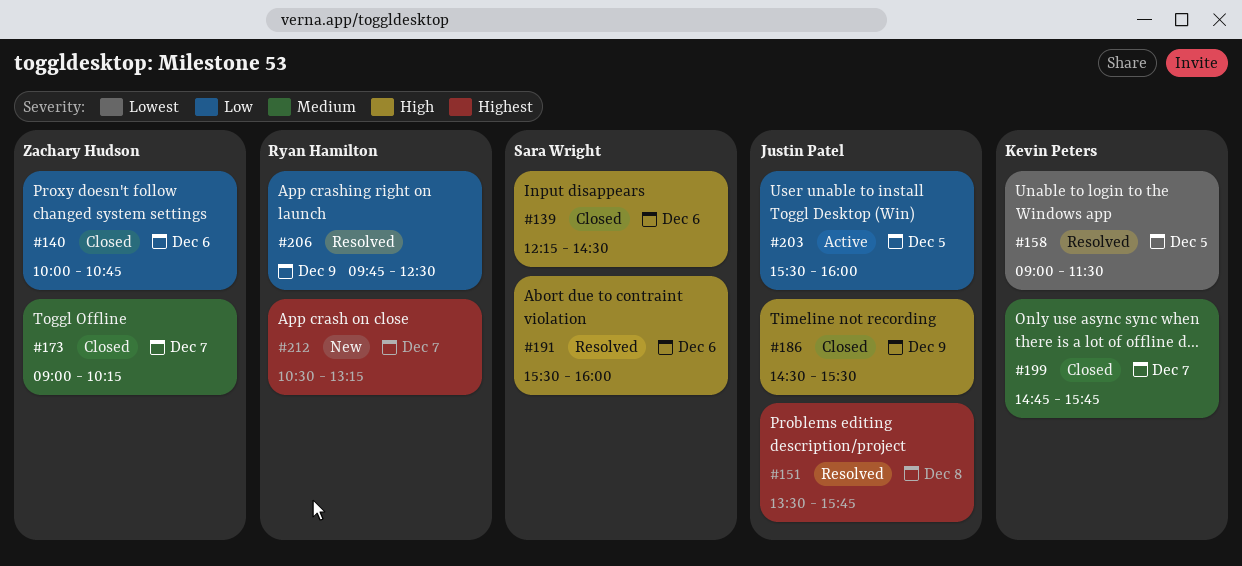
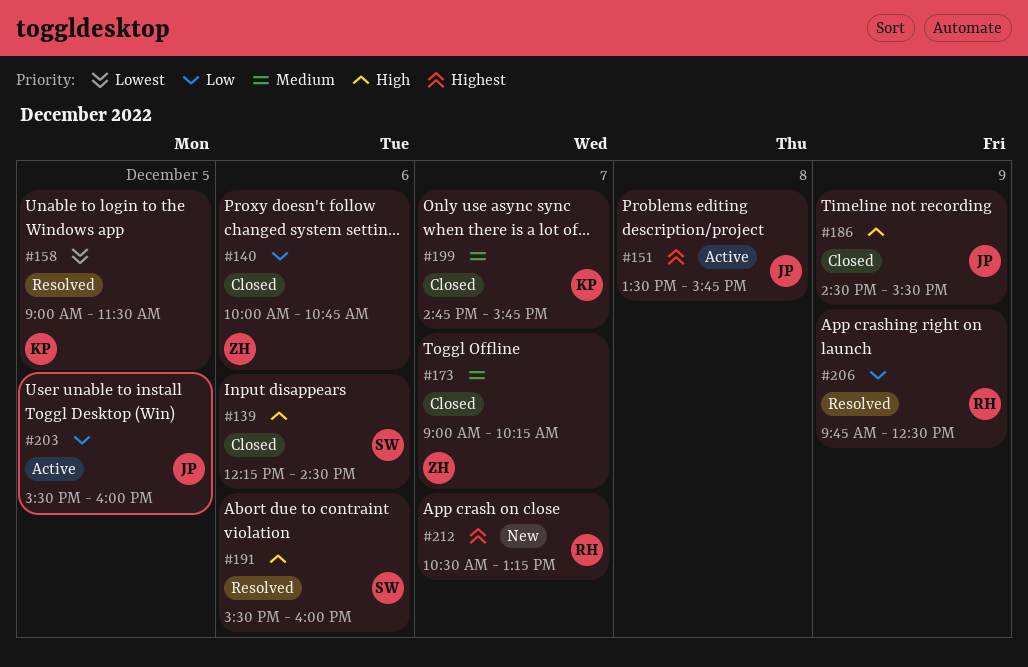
#151, status: Resolved -> Active

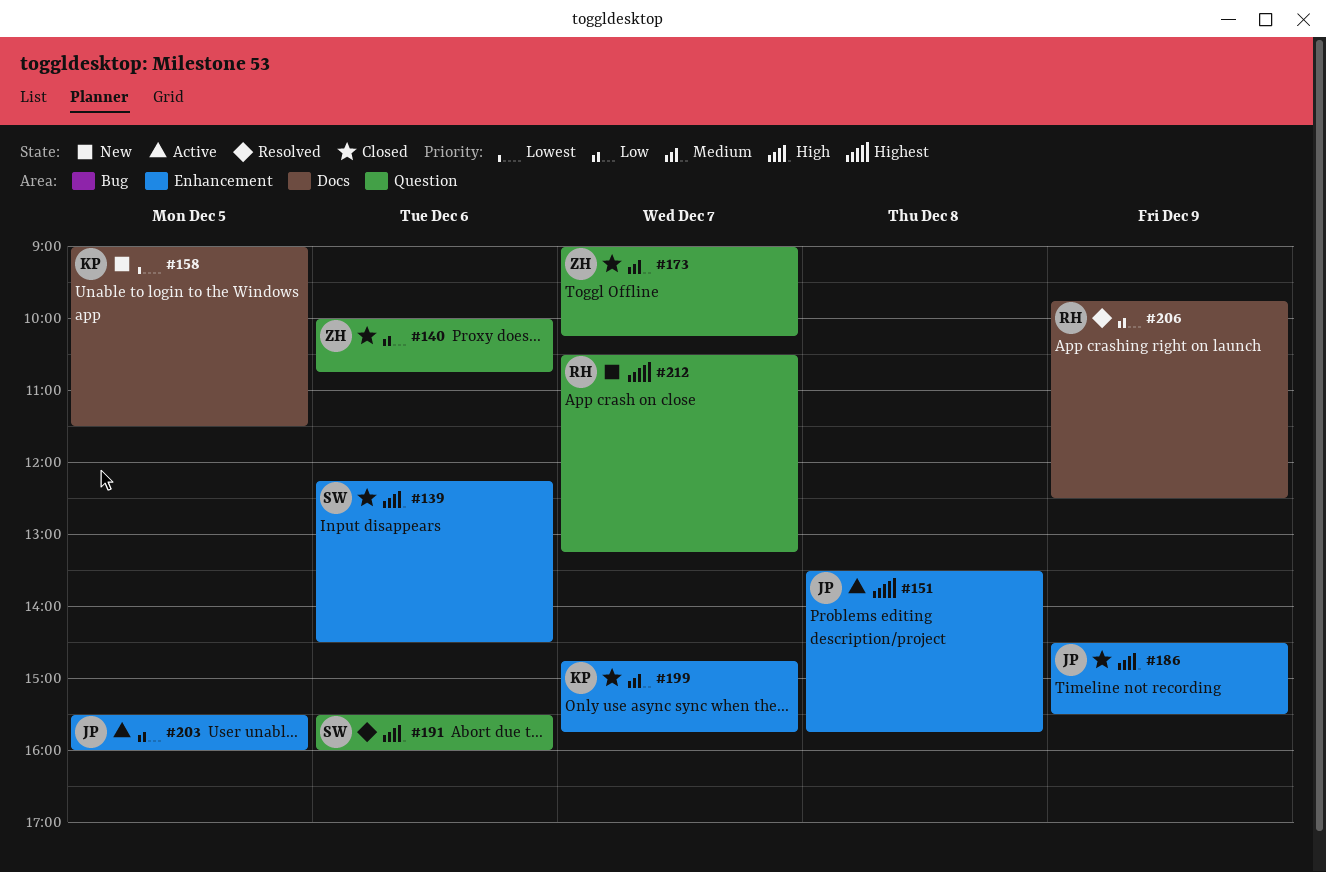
#158, status: Resolved -> New

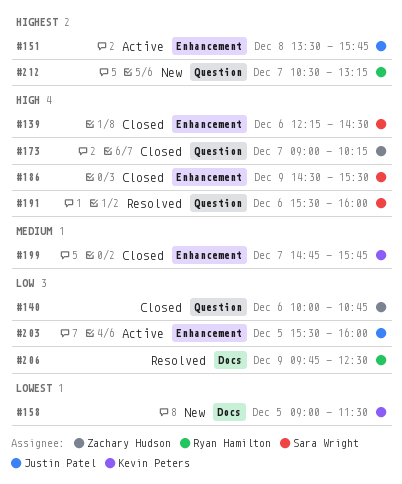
#173, priority: Medium -> High
#186, owner: Justin Patel -> Sara Wright

